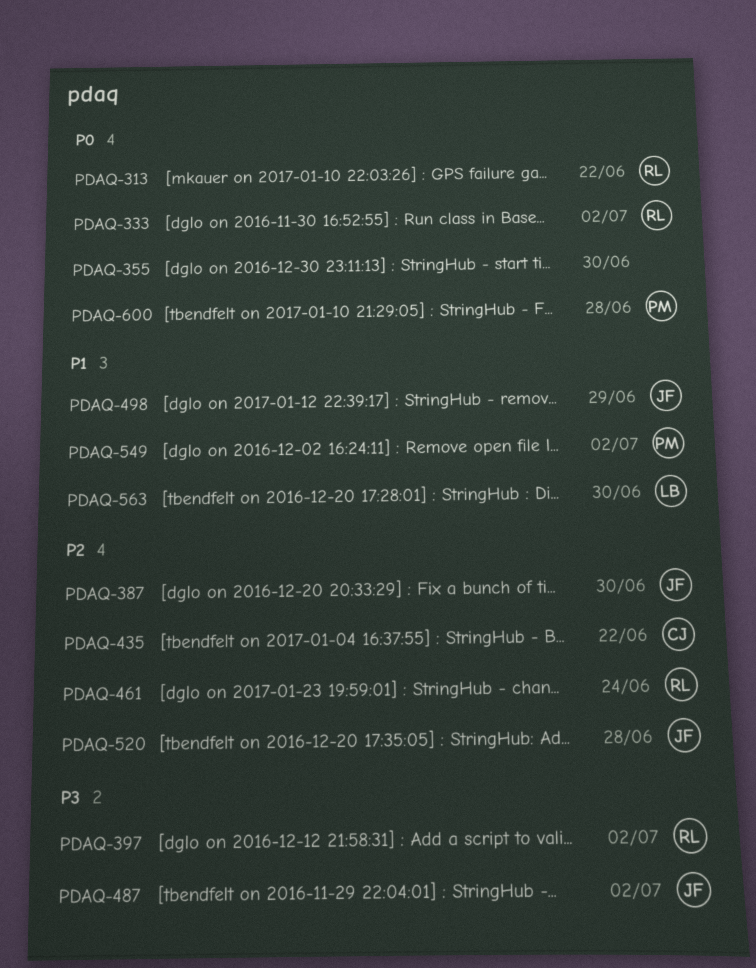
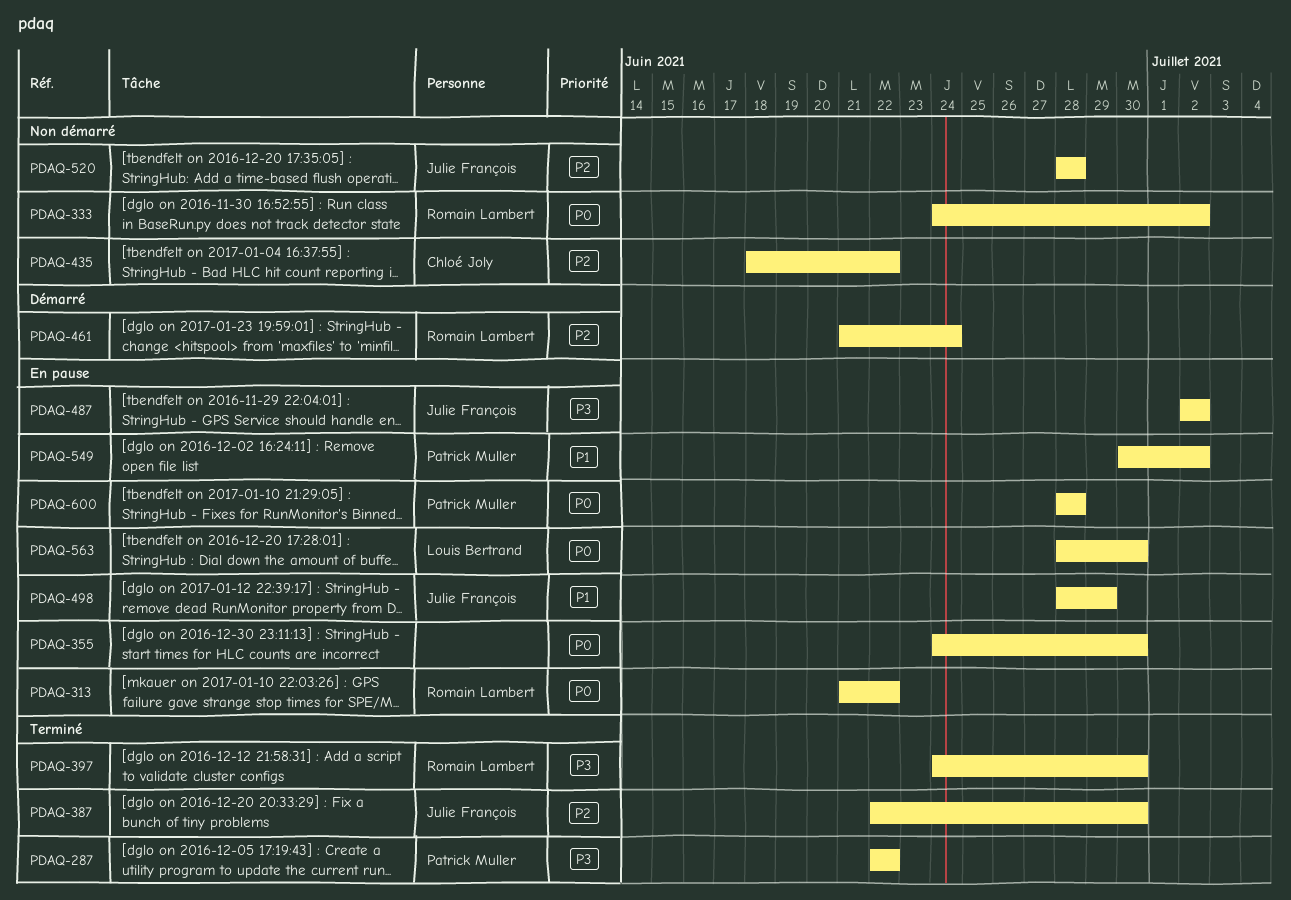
PDAQ-287: none -> present
PDAQ-397, due: Jul 2 -> Jun 30
PDAQ-563, priority: P1 -> P0

